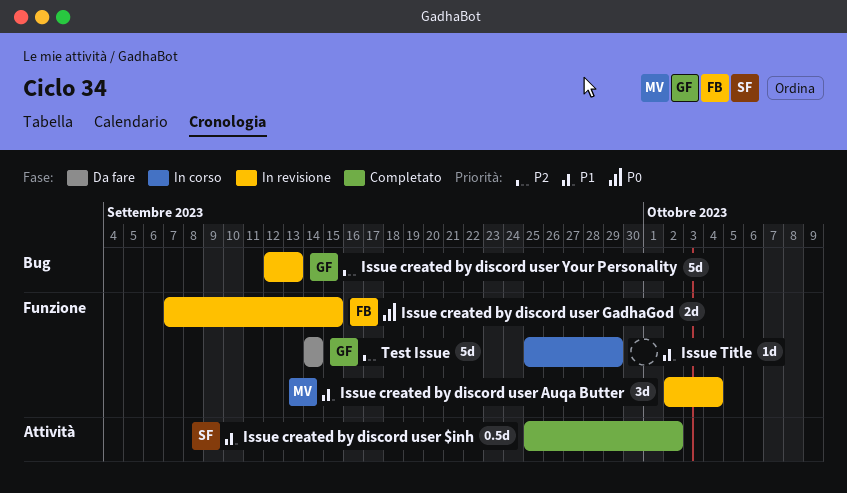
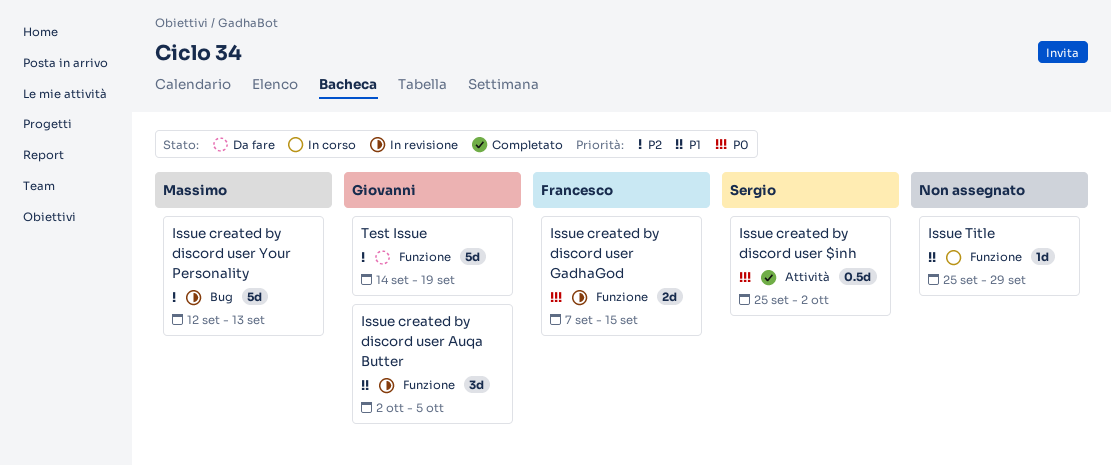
Issue created by discord user $inh, priority: P1 -> P0
Issue created by discord user Auqa Butter, owner: Massimo -> Giovanni
Issue created by discord user Auqa Butter, due: Oct 4 -> Oct 5
Issue created by discord user Your Personality, owner: Giovanni -> Massimo
Test Issue, due: Sep 14 -> Sep 19

